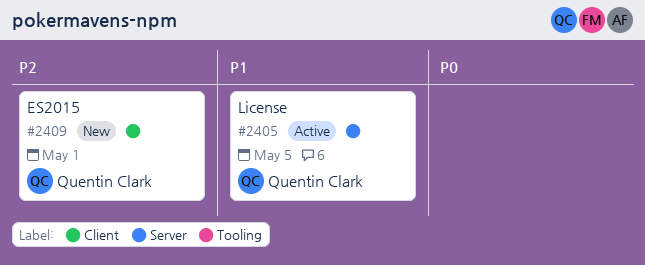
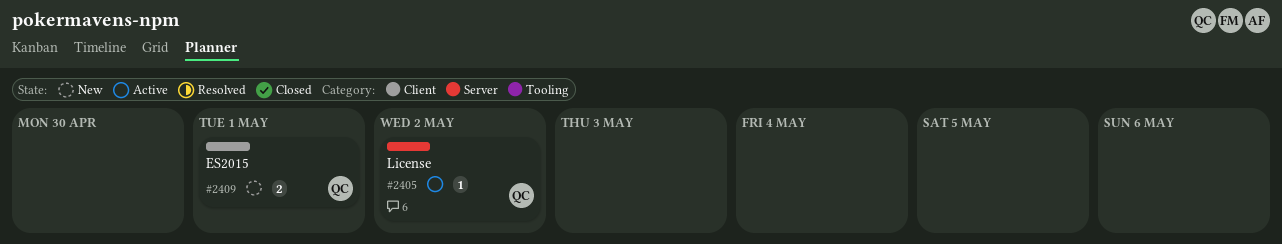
#2405, due: May 5 -> May 2

